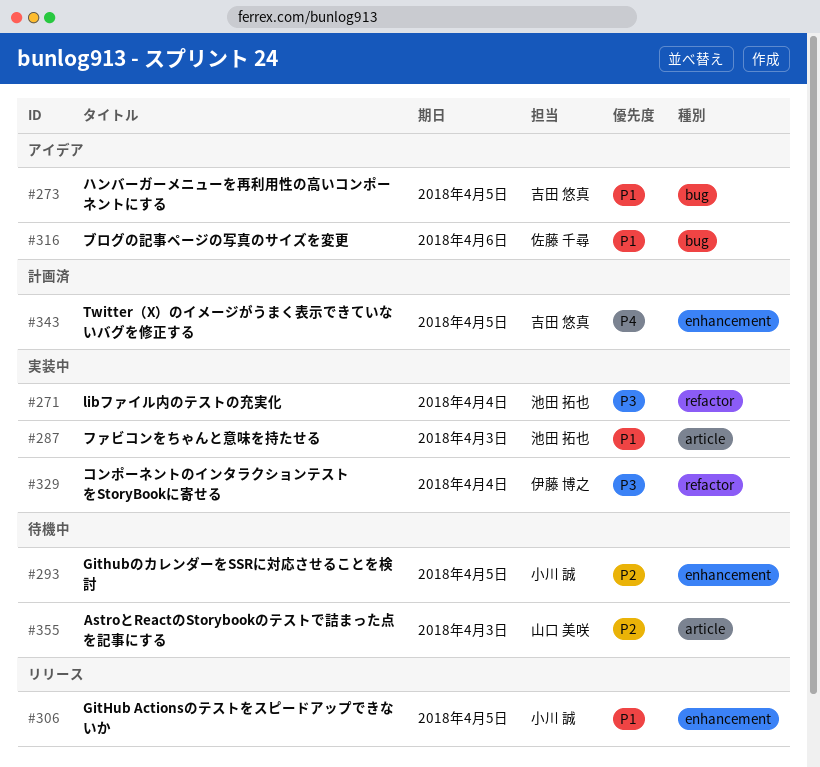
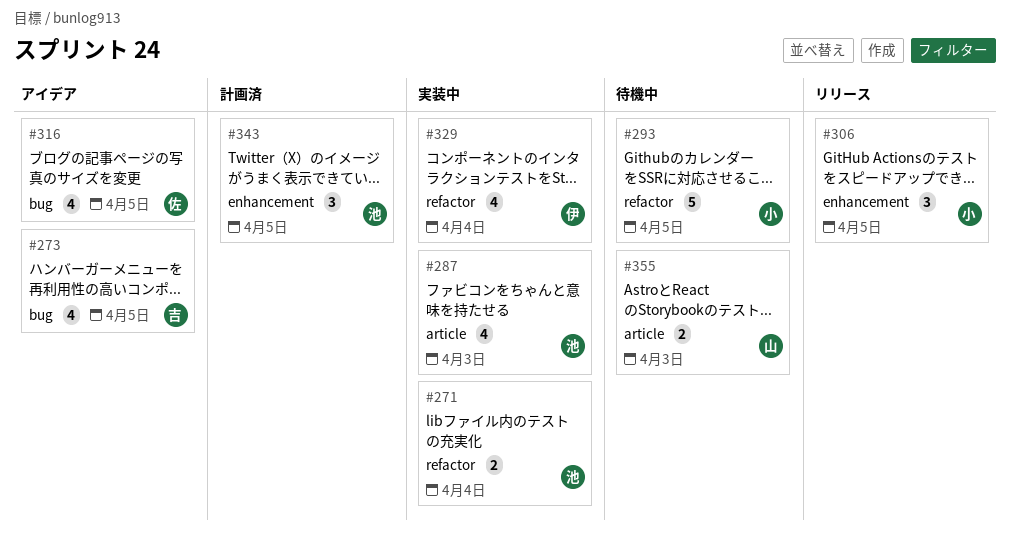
#293, label: enhancement -> refactor
#316, due: Apr 6 -> Apr 5
#343, owner: 吉田 悠真 -> 池田 拓也

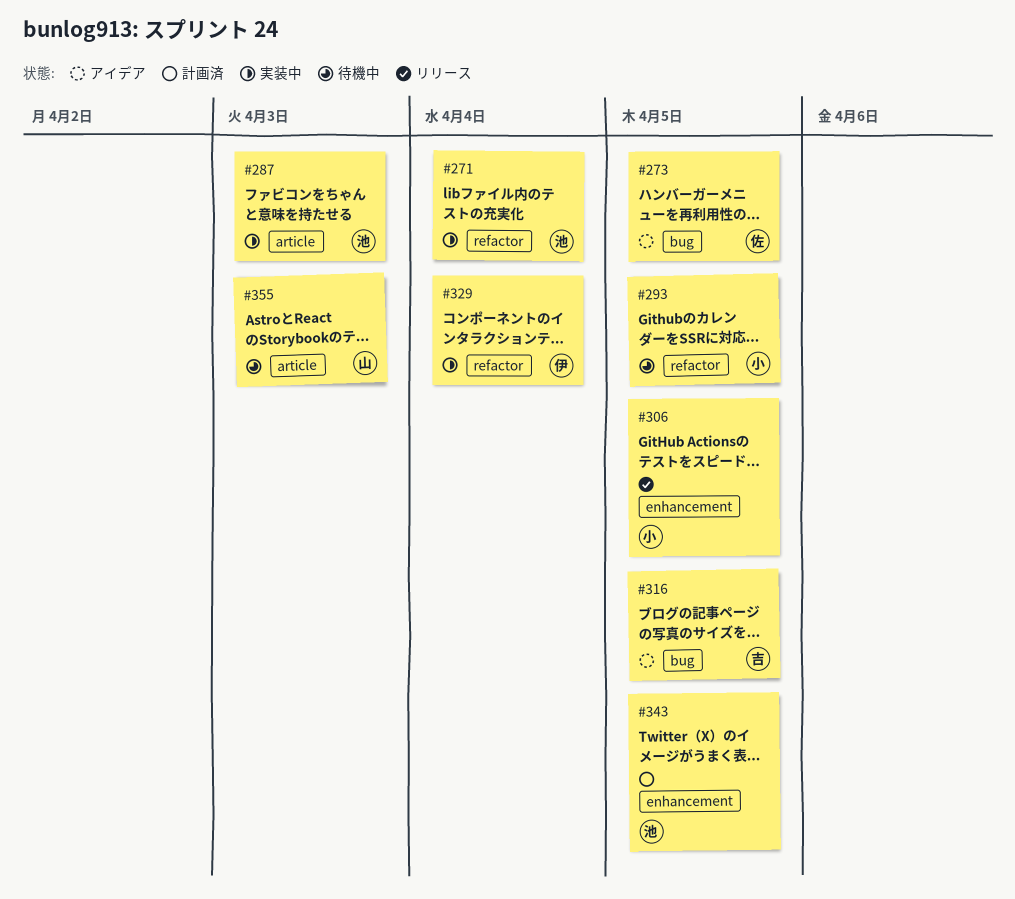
#273, owner: 吉 -> 佐
#316, owner: 佐 -> 吉

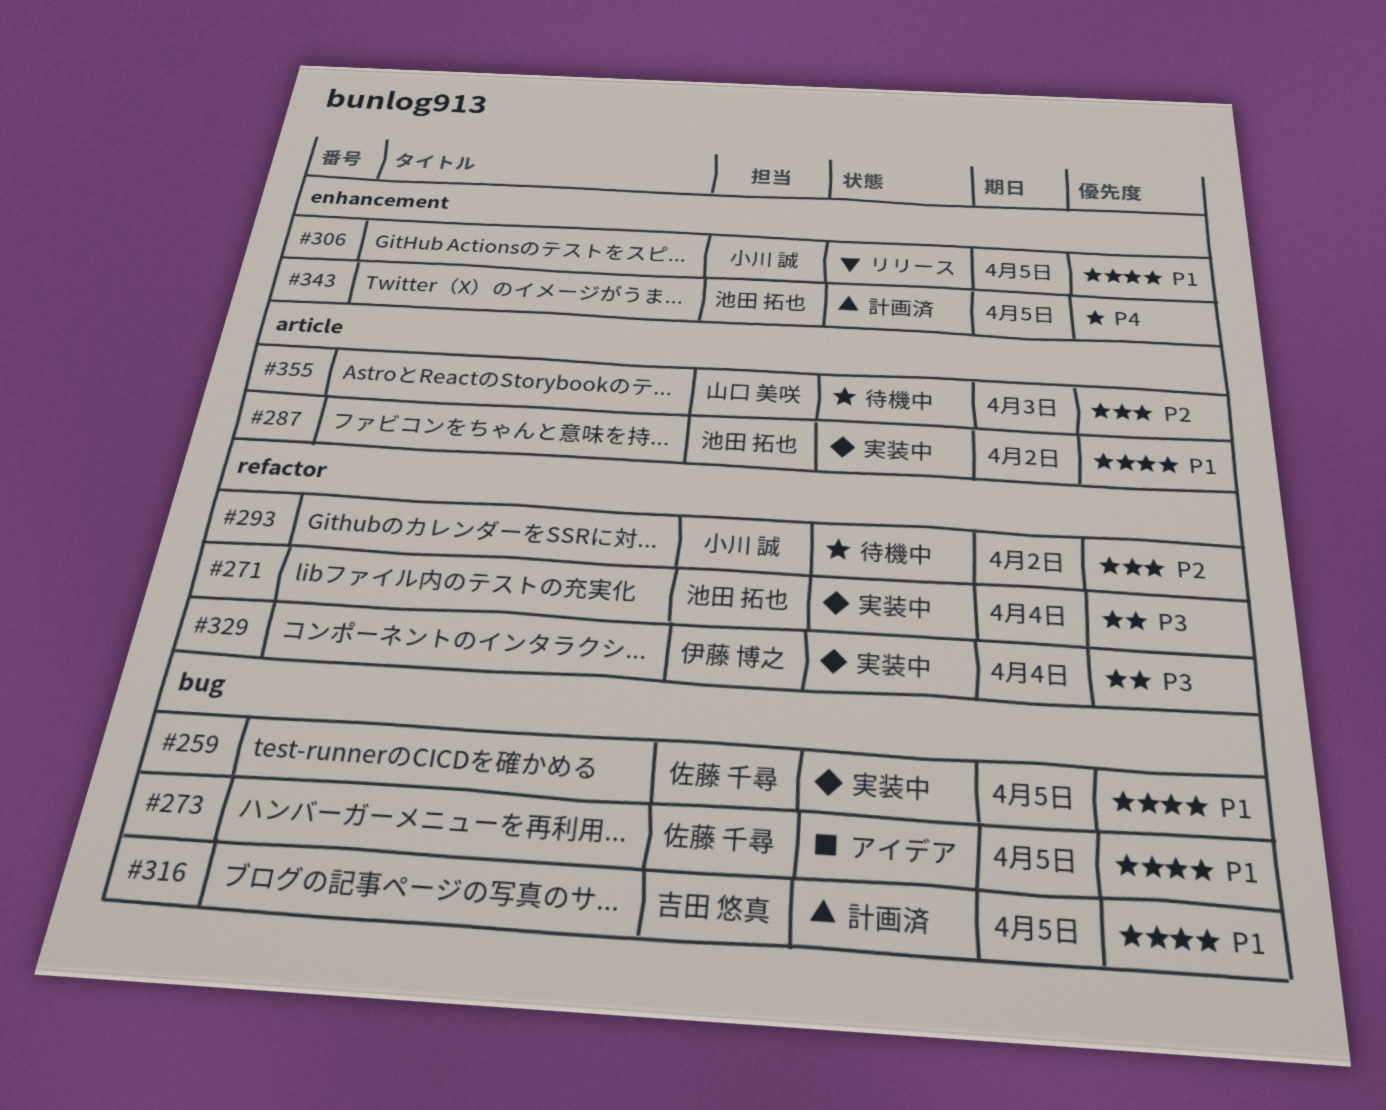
#259: none -> present
#287, due: Apr 3 -> Apr 2
#293, due: Apr 5 -> Apr 2
#316, status: アイデア -> 計画済

